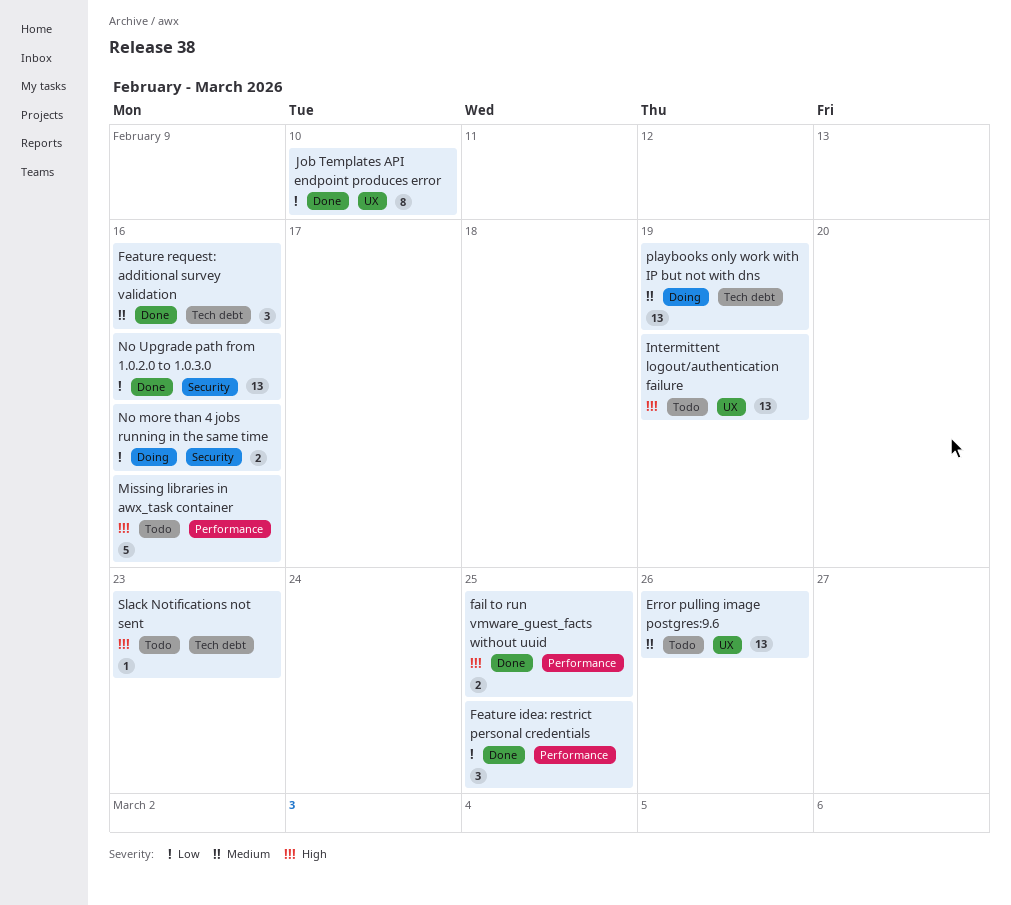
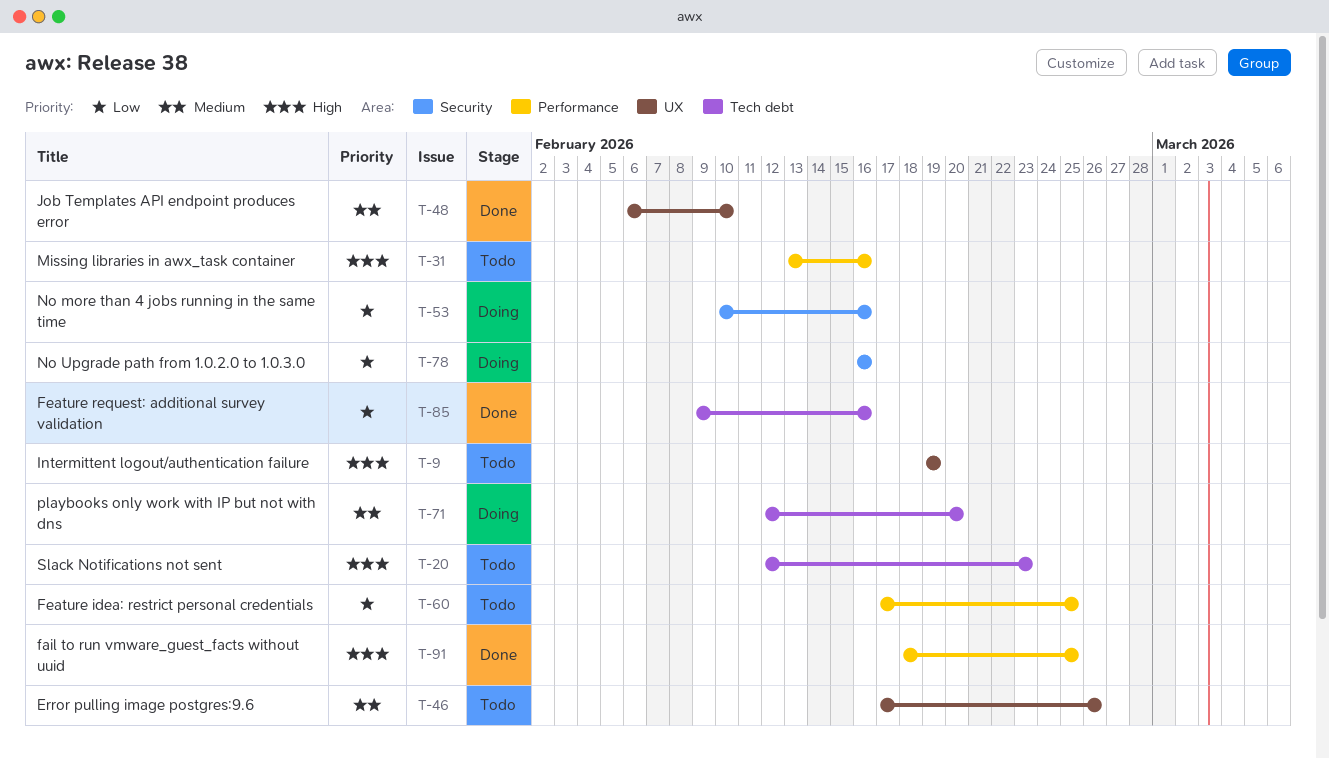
Feature idea: restrict personal credentials, status: Done -> Todo
Feature request: additional survey validation, priority: Medium -> Low
Job Templates API endpoint produces error, priority: Low -> Medium
No Upgrade path from 1.0.2.0 to 1.0.3.0, status: Done -> Doing
playbooks only work with IP but not with dns, due: Feb 19 -> Feb 20

